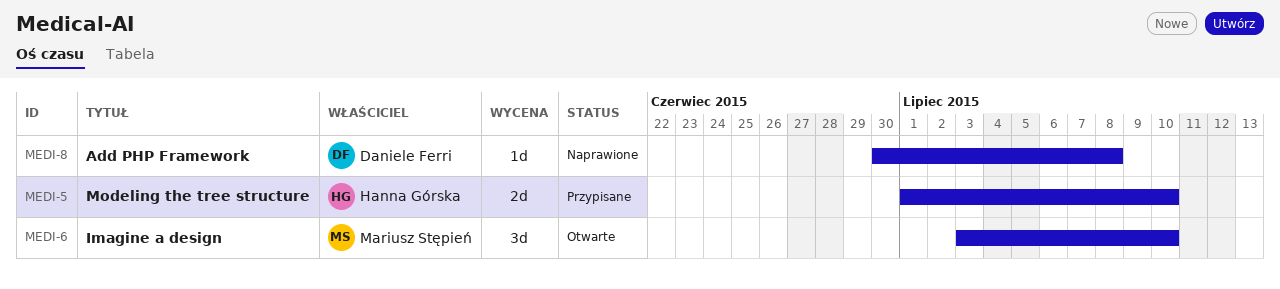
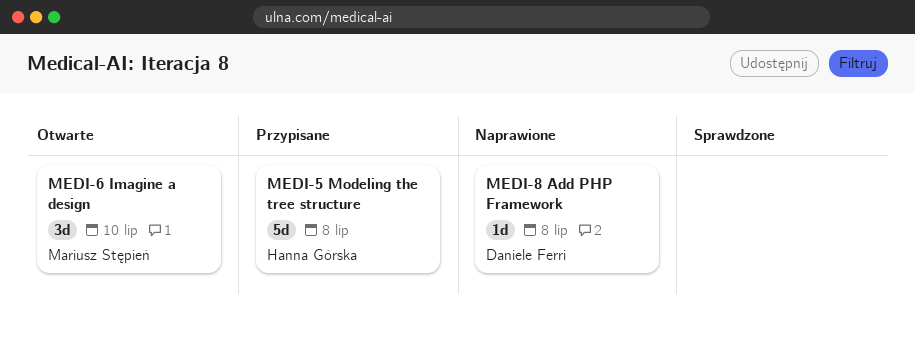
MEDI-5, estimate: 2d -> 5d
MEDI-5, due: Jul 10 -> Jul 8

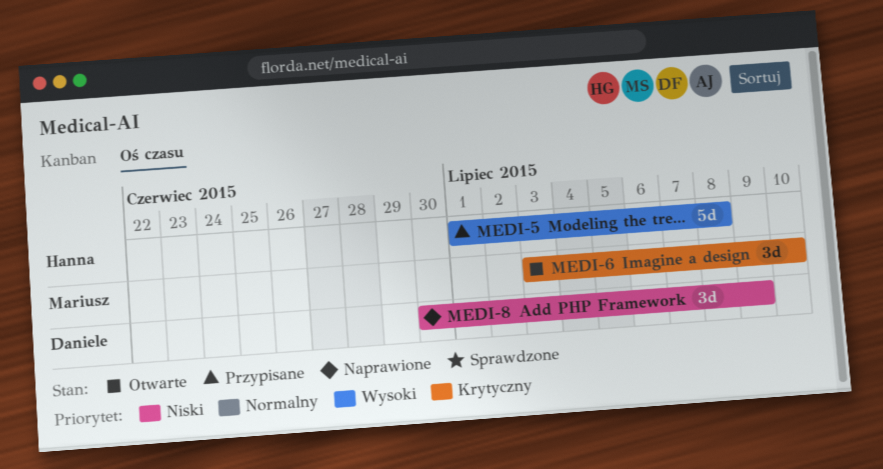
MEDI-8, estimate: 1d -> 3d
MEDI-8, due: Jul 8 -> Jul 9

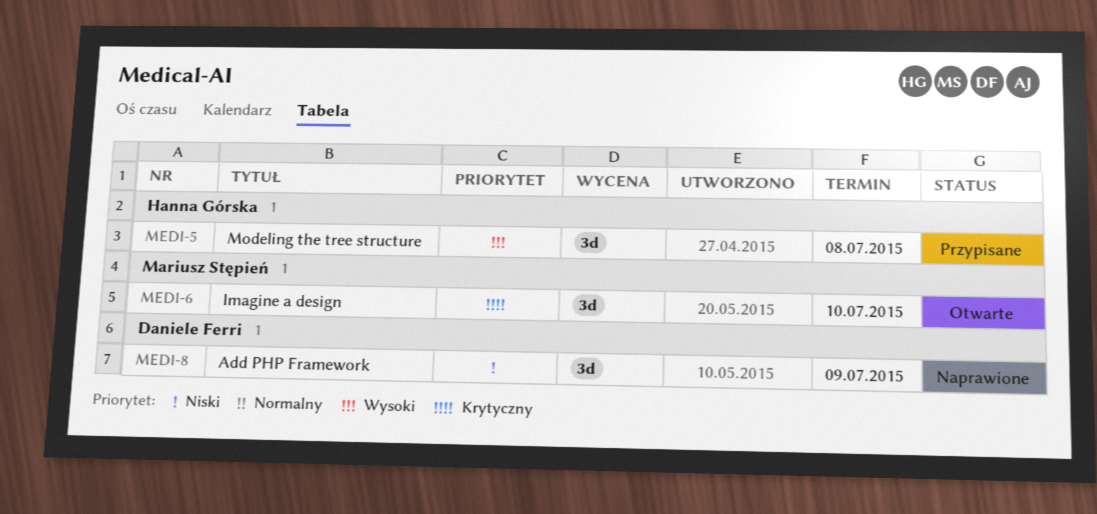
MEDI-5, estimate: 5d -> 3d

